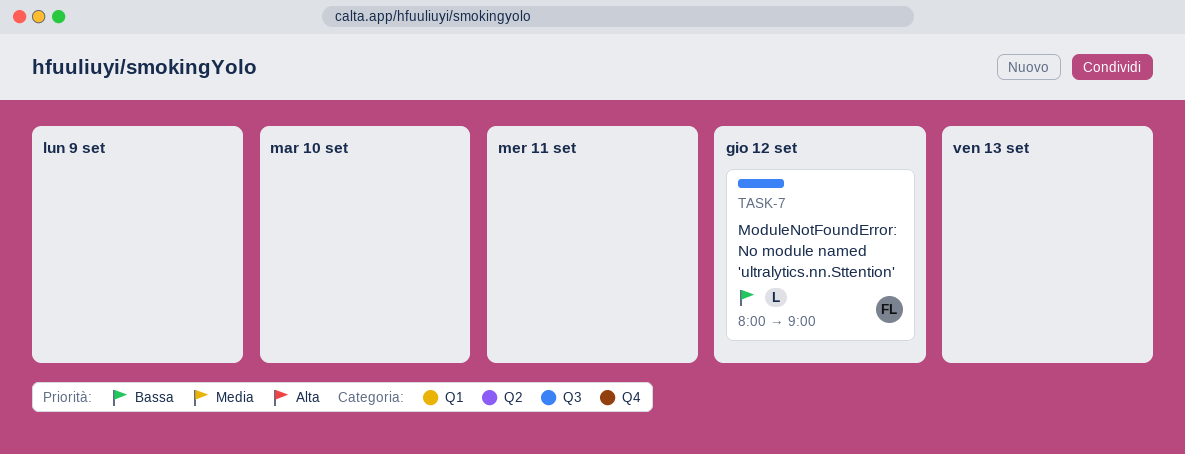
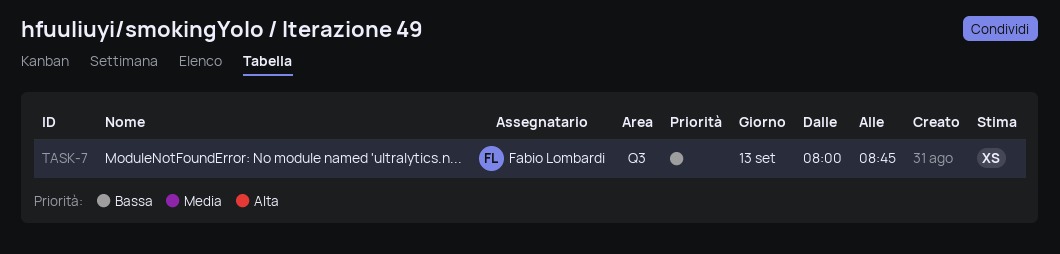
TASK-7, estimate: L -> XS
TASK-7, day: Sep 12 -> Sep 13
TASK-7, ends: 09:00 -> 08:45

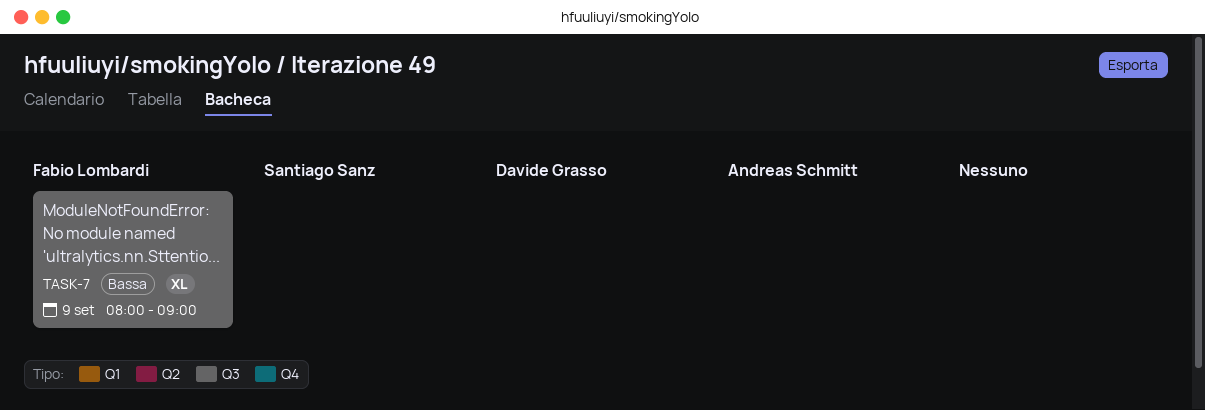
TASK-7, estimate: XS -> XL
TASK-7, day: Sep 13 -> Sep 9
TASK-7, ends: 08:45 -> 09:00

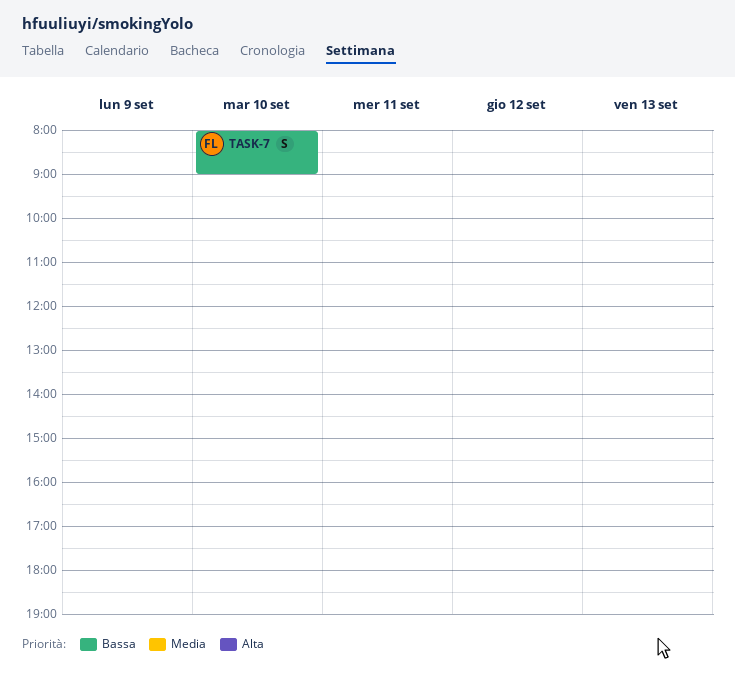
TASK-7, estimate: XL -> S
TASK-7, day: Sep 9 -> Sep 10

